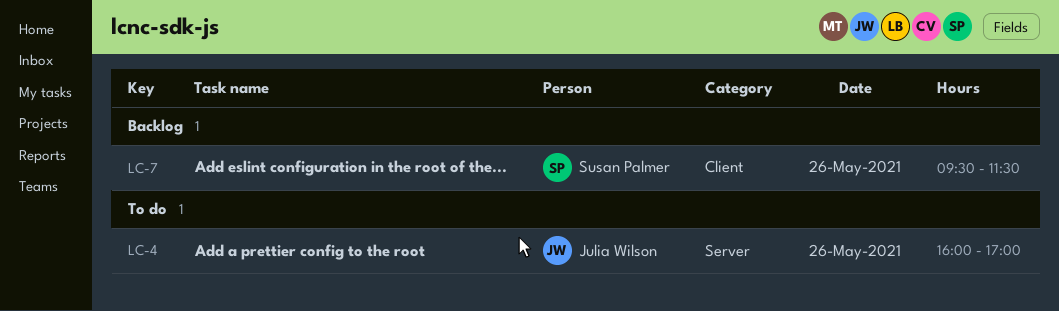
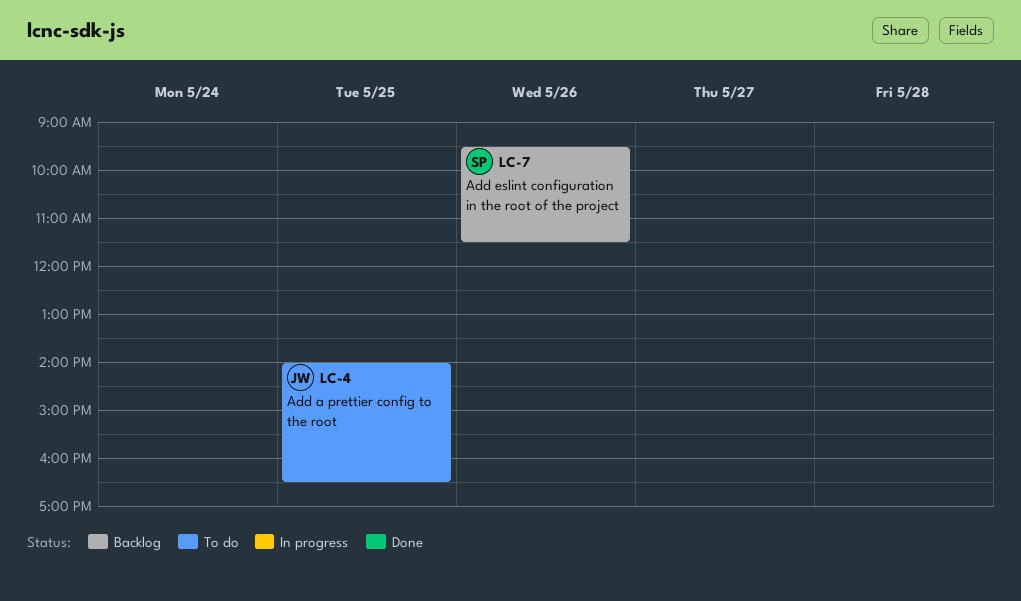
LC-4, day: May 26 -> May 25
LC-4, begins: 16:00 -> 14:00
LC-4, ends: 17:00 -> 16:30

